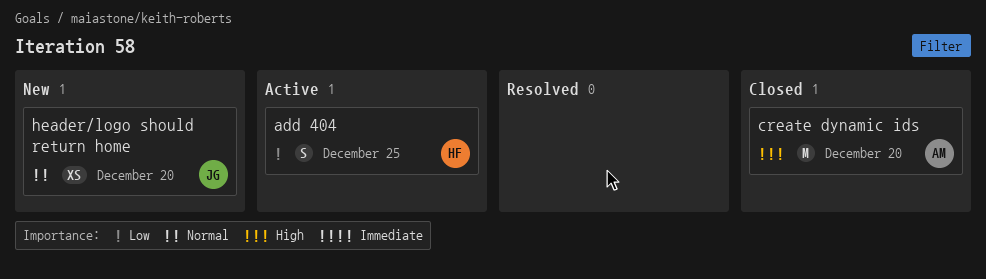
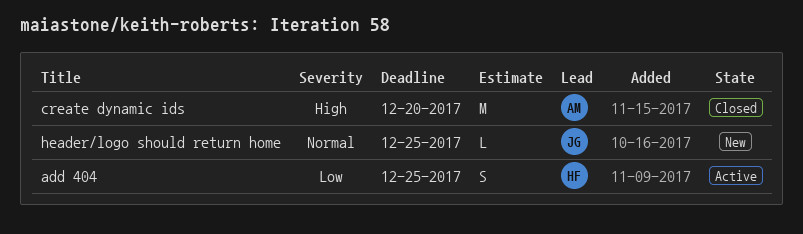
header/logo should return home, estimate: XS -> L
header/logo should return home, due: Dec 20 -> Dec 25

